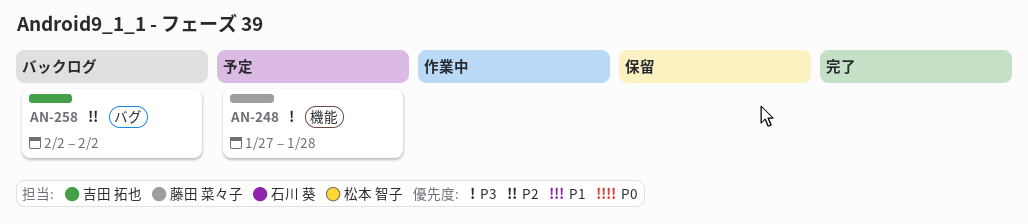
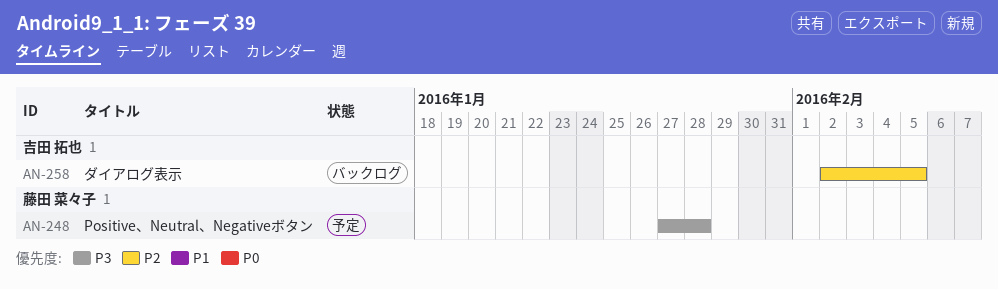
AN-258, due: Feb 2 -> Feb 5

